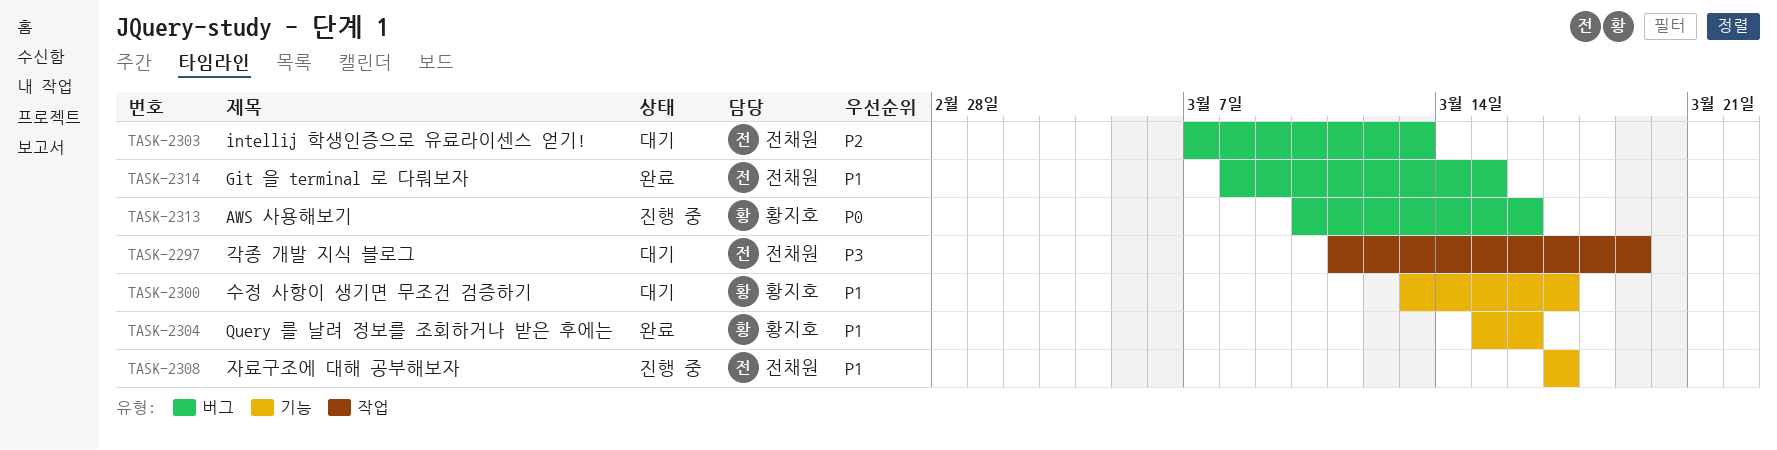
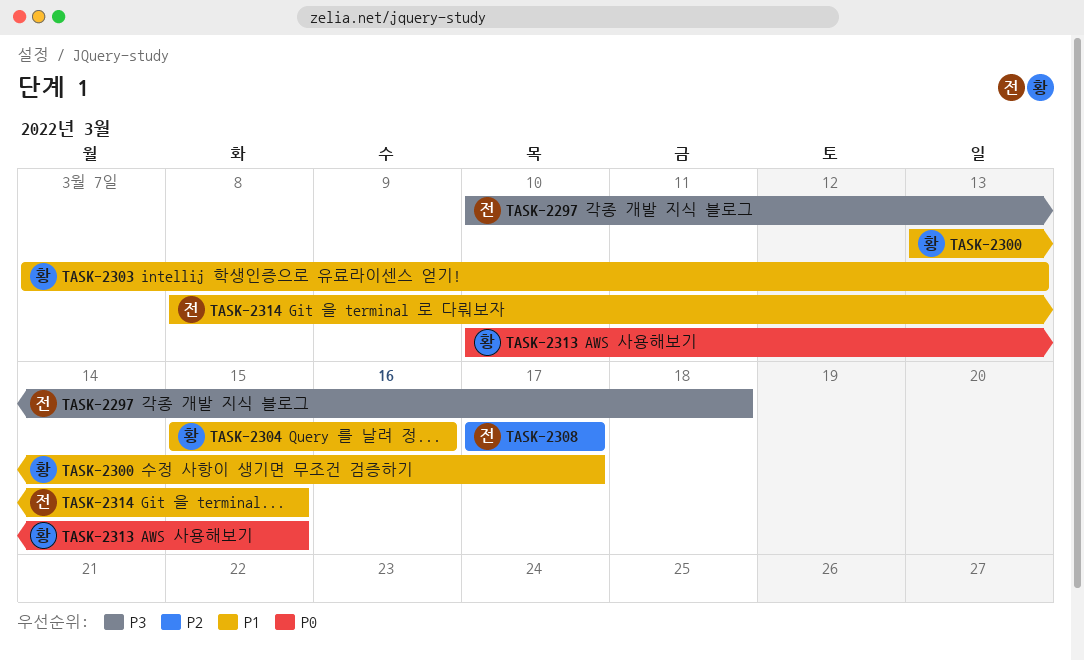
TASK-2297, start: Mar 11 -> Mar 10
TASK-2297, due: Mar 19 -> Mar 18
TASK-2303, owner: 전채원 -> 황지호
TASK-2303, priority: P2 -> P1
TASK-2308, priority: P1 -> P2
TASK-2313, due: Mar 16 -> Mar 15

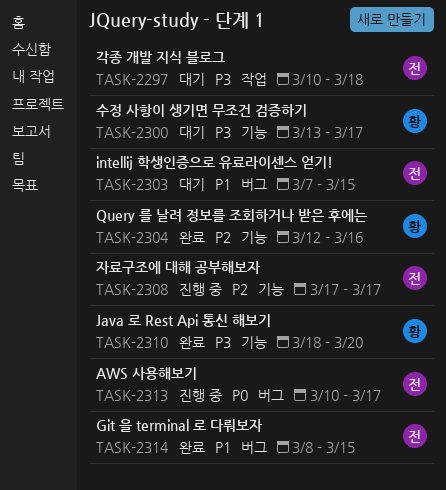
TASK-2300, priority: P1 -> P3
TASK-2303, owner: 황 -> 전
TASK-2303, due: Mar 13 -> Mar 15
TASK-2304, priority: P1 -> P2
TASK-2304, start: Mar 15 -> Mar 12
TASK-2310: none -> present
TASK-2313, owner: 황 -> 전
TASK-2313, due: Mar 15 -> Mar 17

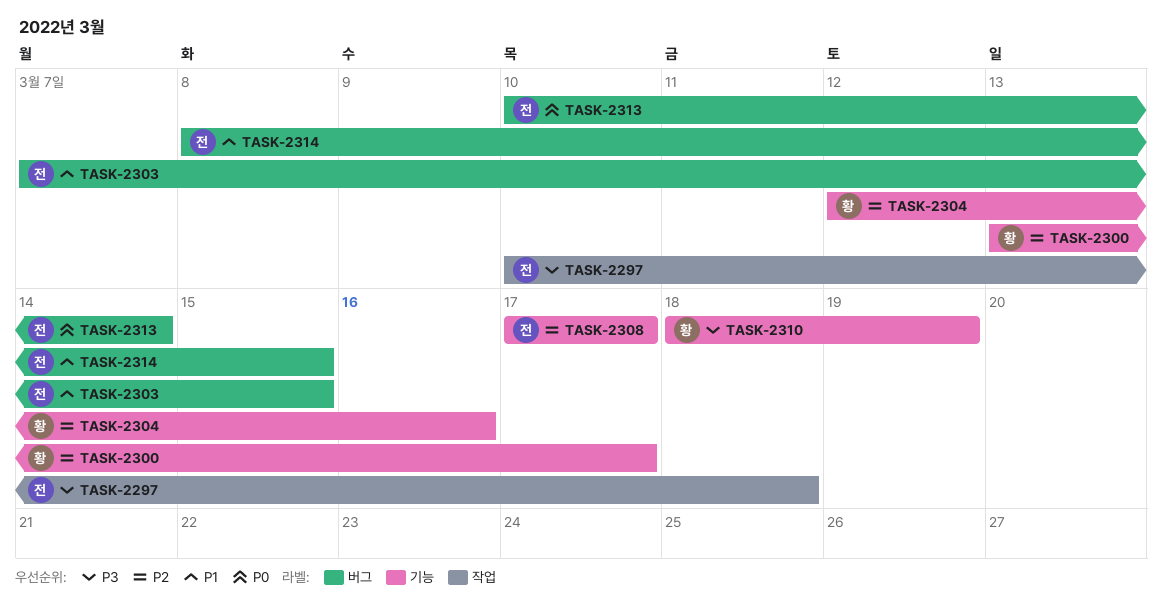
TASK-2300, priority: P3 -> P2
TASK-2310, due: Mar 20 -> Mar 19
TASK-2313, due: Mar 17 -> Mar 14

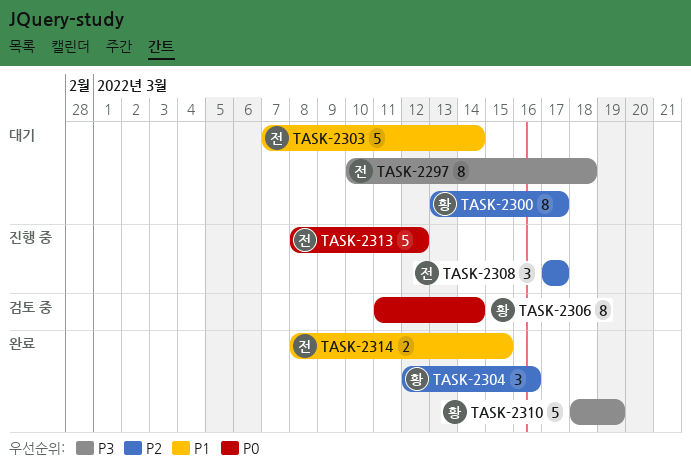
TASK-2303, due: Mar 15 -> Mar 14
TASK-2306: none -> present
TASK-2313, start: Mar 10 -> Mar 8
TASK-2313, due: Mar 14 -> Mar 12

